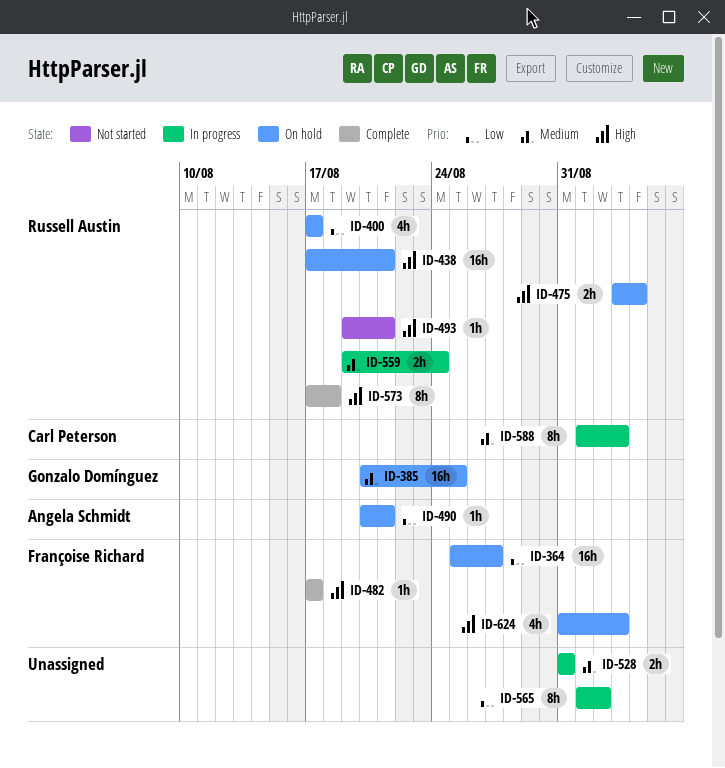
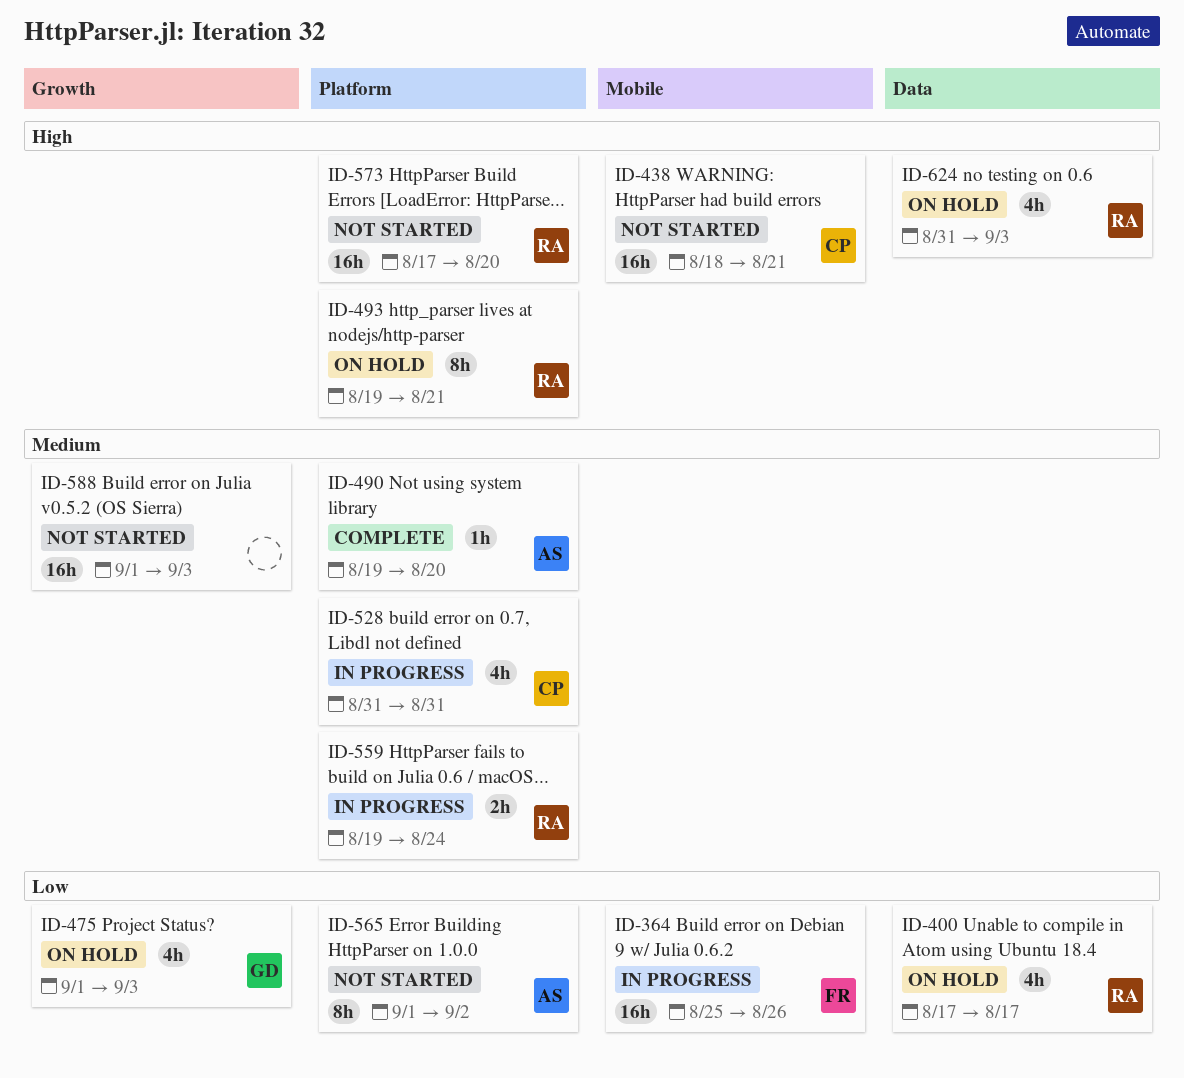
ID-364, status: On hold -> In progress
ID-364, due: Aug 27 -> Aug 26
ID-385: present -> none
ID-438, status: On hold -> Not started
ID-438, owner: Russell Austin -> Carl Peterson
ID-438, start: Aug 17 -> Aug 18
ID-475, owner: Russell Austin -> Gonzalo Domínguez
ID-475, priority: High -> Low
ID-475, estimate: 2h -> 4h
ID-475, start: Sep 3 -> Sep 1
ID-475, due: Sep 4 -> Sep 3
ID-482: present -> none
ID-490, status: On hold -> Complete
ID-490, priority: Low -> Medium
ID-490, start: Aug 20 -> Aug 19
ID-490, due: Aug 21 -> Aug 20
ID-493, status: Not started -> On hold
ID-493, estimate: 1h -> 8h
ID-528, owner: none -> Carl Peterson
ID-528, estimate: 2h -> 4h
ID-565, status: In progress -> Not started
ID-565, owner: none -> Angela Schmidt
ID-573, status: Complete -> Not started
ID-573, estimate: 8h -> 16h
ID-573, due: Aug 18 -> Aug 20
ID-588, status: In progress -> Not started
ID-588, owner: Carl Peterson -> none
ID-588, estimate: 8h -> 16h
ID-624, owner: Françoise Richard -> Russell Austin

